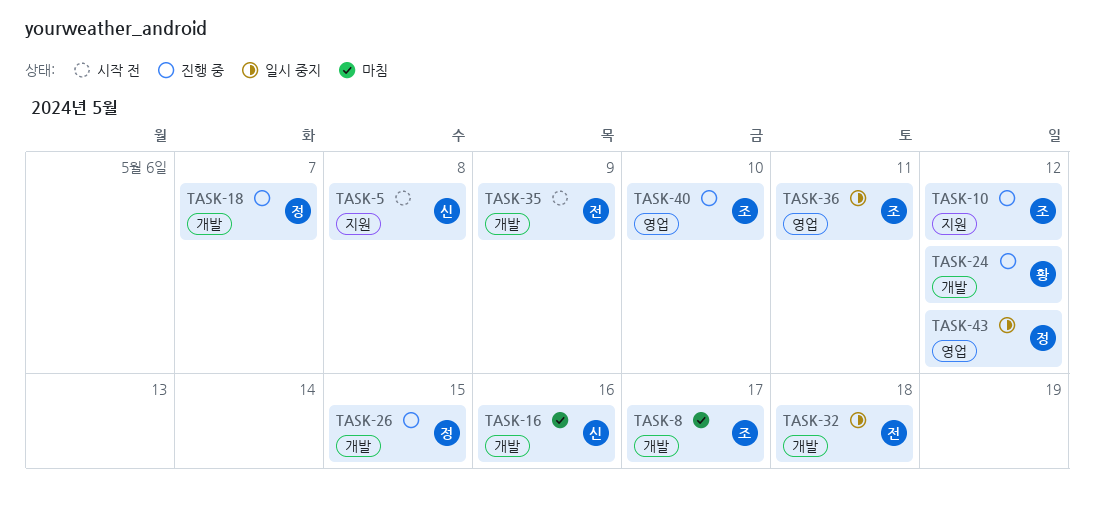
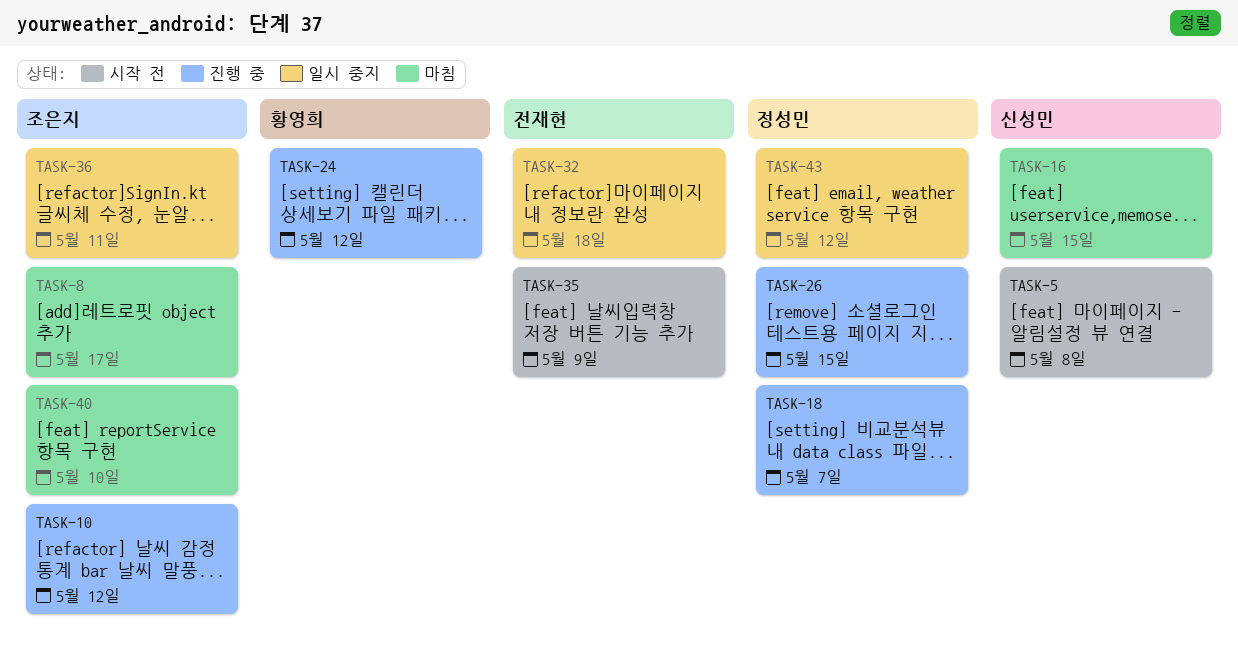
TASK-16, due: May 16 -> May 15
TASK-40, status: 진행 중 -> 마침

